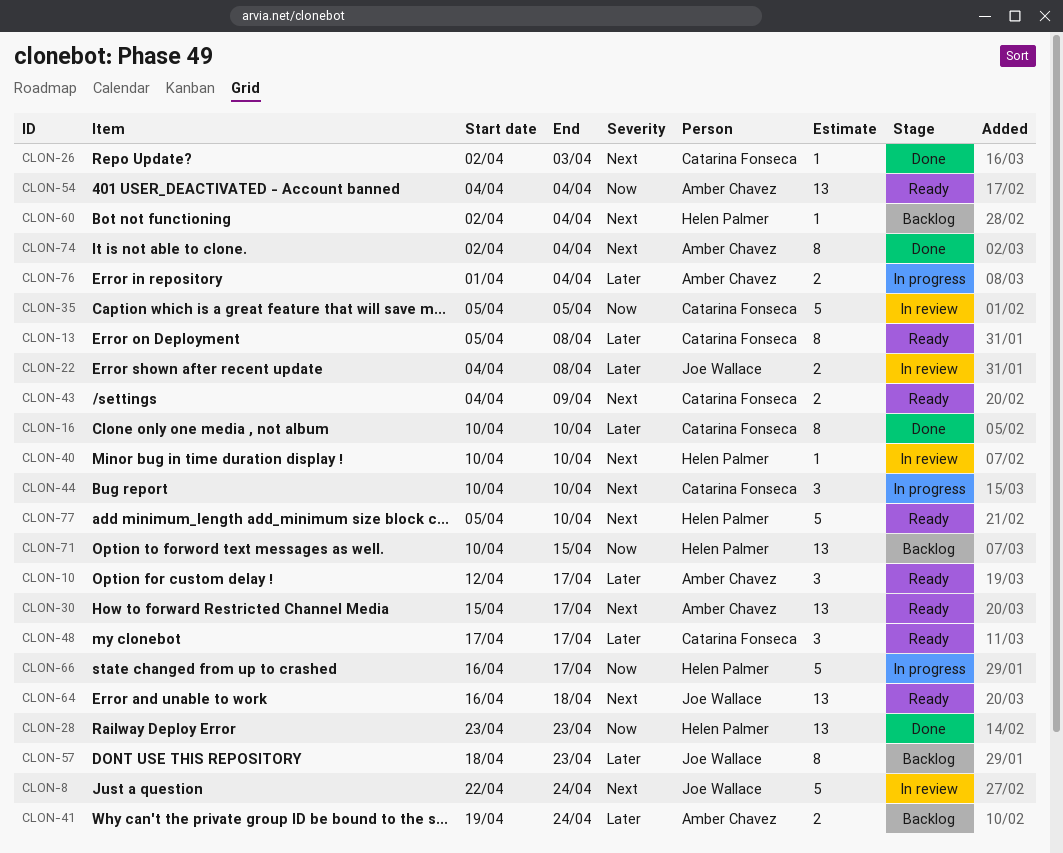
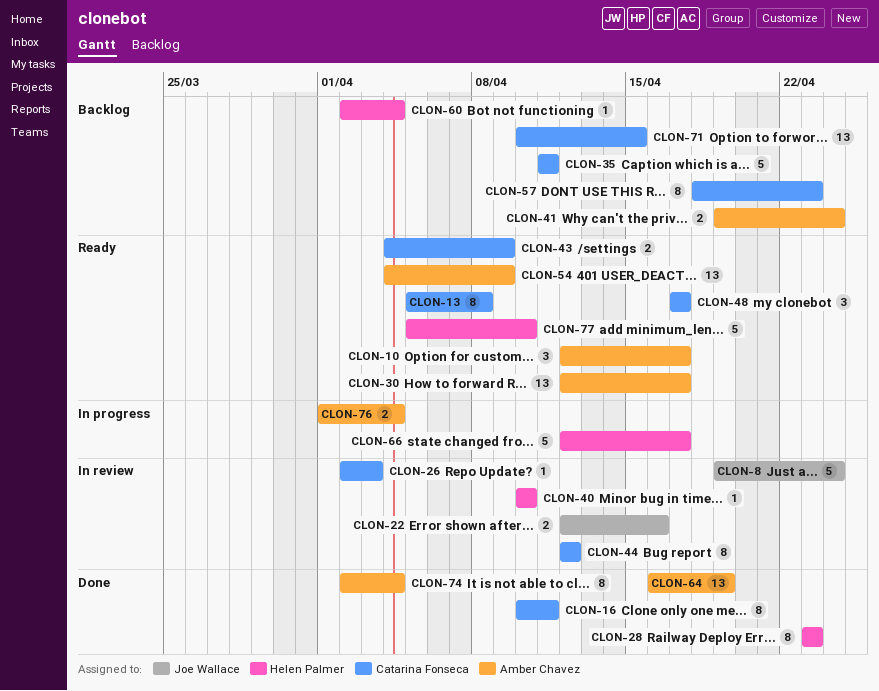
CLON-8, start: Apr 22 -> Apr 19
CLON-16, due: Apr 10 -> Apr 11
CLON-22, start: Apr 4 -> Apr 12
CLON-22, due: Apr 8 -> Apr 16
CLON-26, status: Done -> In review
CLON-28, estimate: 13 -> 8
CLON-30, start: Apr 15 -> Apr 12
CLON-35, status: In review -> Backlog
CLON-35, start: Apr 5 -> Apr 11
CLON-35, due: Apr 5 -> Apr 11
CLON-44, status: In progress -> In review
CLON-44, estimate: 3 -> 8
CLON-44, start: Apr 10 -> Apr 12
CLON-44, due: Apr 10 -> Apr 12
CLON-54, due: Apr 4 -> Apr 9
CLON-57, owner: Joe Wallace -> Catarina Fonseca
CLON-64, status: Ready -> Done
CLON-64, owner: Joe Wallace -> Amber Chavez
CLON-64, due: Apr 18 -> Apr 19
CLON-66, start: Apr 16 -> Apr 12
CLON-71, owner: Helen Palmer -> Catarina Fonseca

